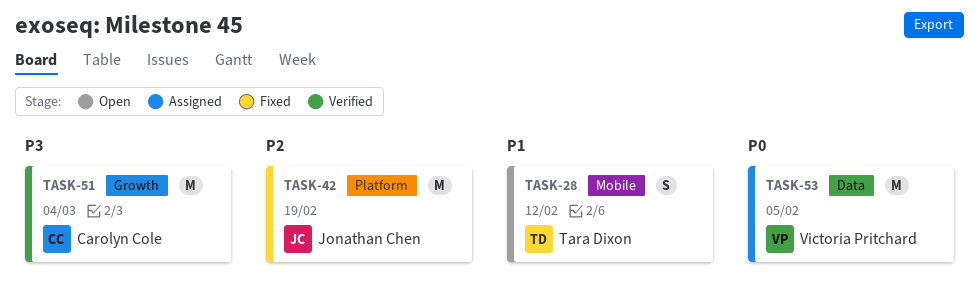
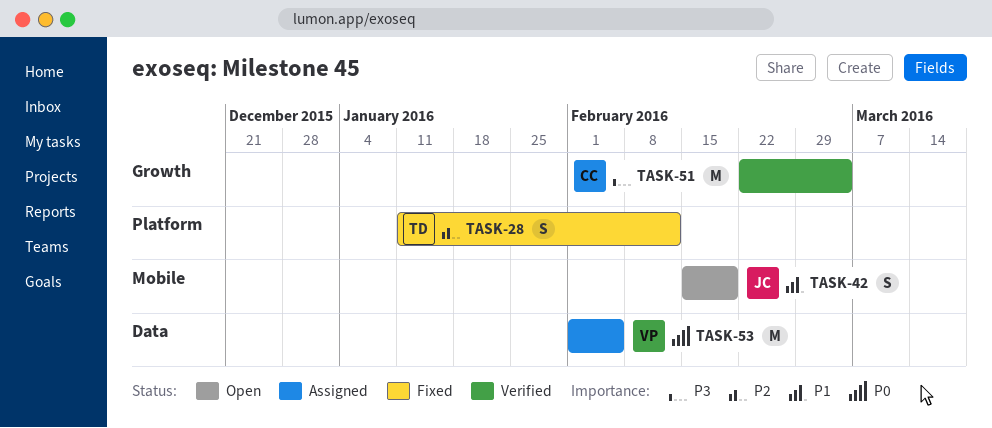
TASK-28, status: Open -> Fixed
TASK-28, priority: P1 -> P2
TASK-28, label: Mobile -> Platform
TASK-42, status: Fixed -> Open
TASK-42, priority: P2 -> P1
TASK-42, label: Platform -> Mobile
TASK-42, estimate: M -> S

